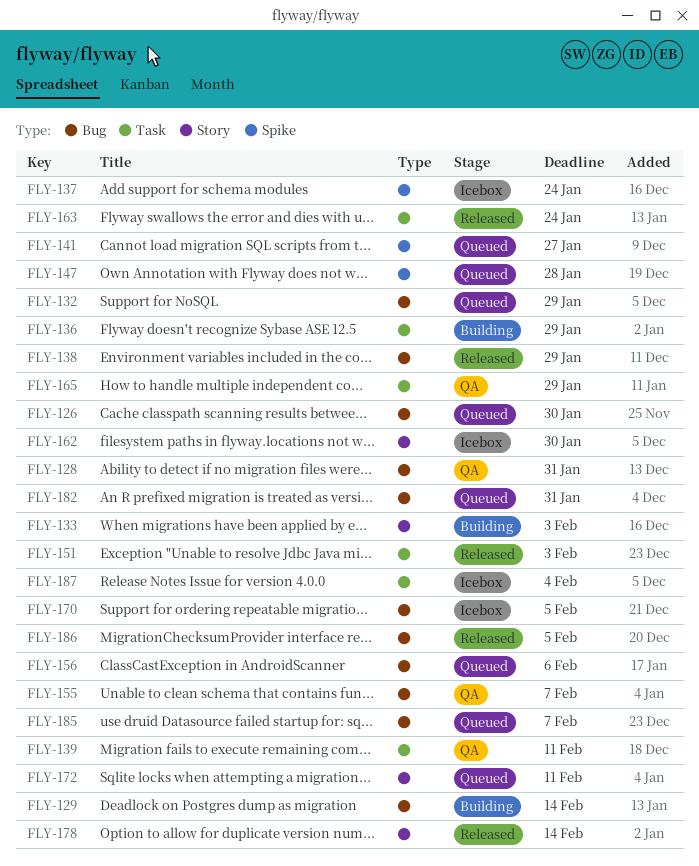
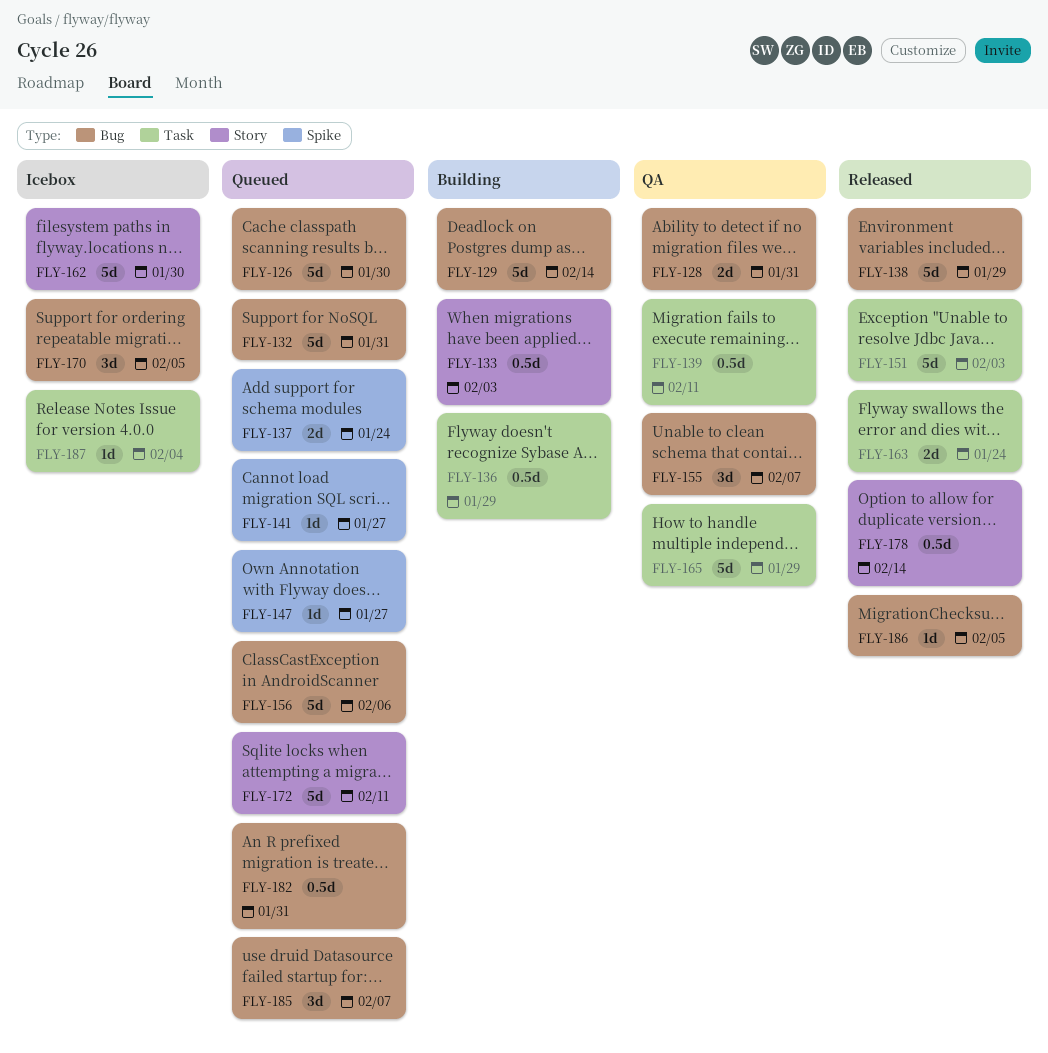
FLY-132, due: Jan 29 -> Jan 31
FLY-137, status: Icebox -> Queued
FLY-147, due: Jan 28 -> Jan 27

